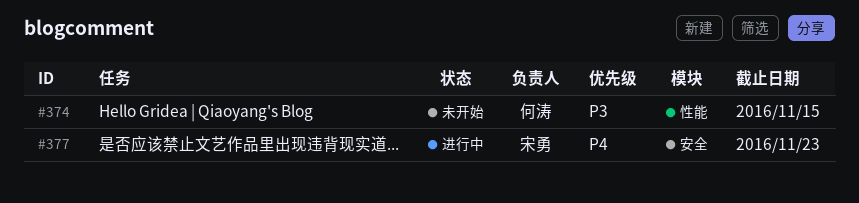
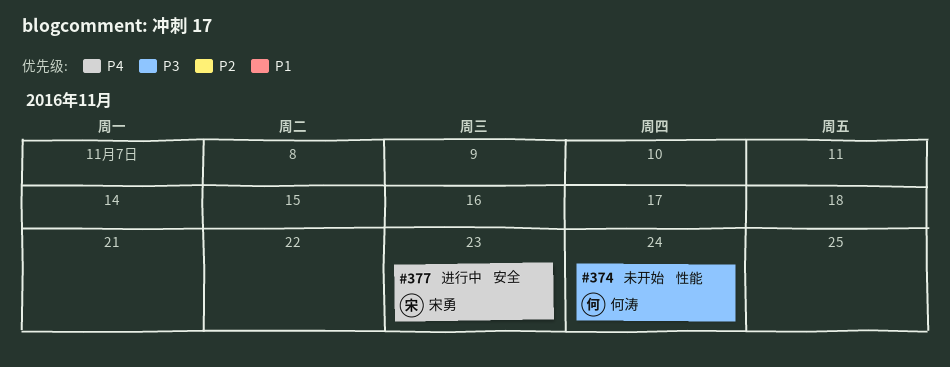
#374, due: Nov 15 -> Nov 24

